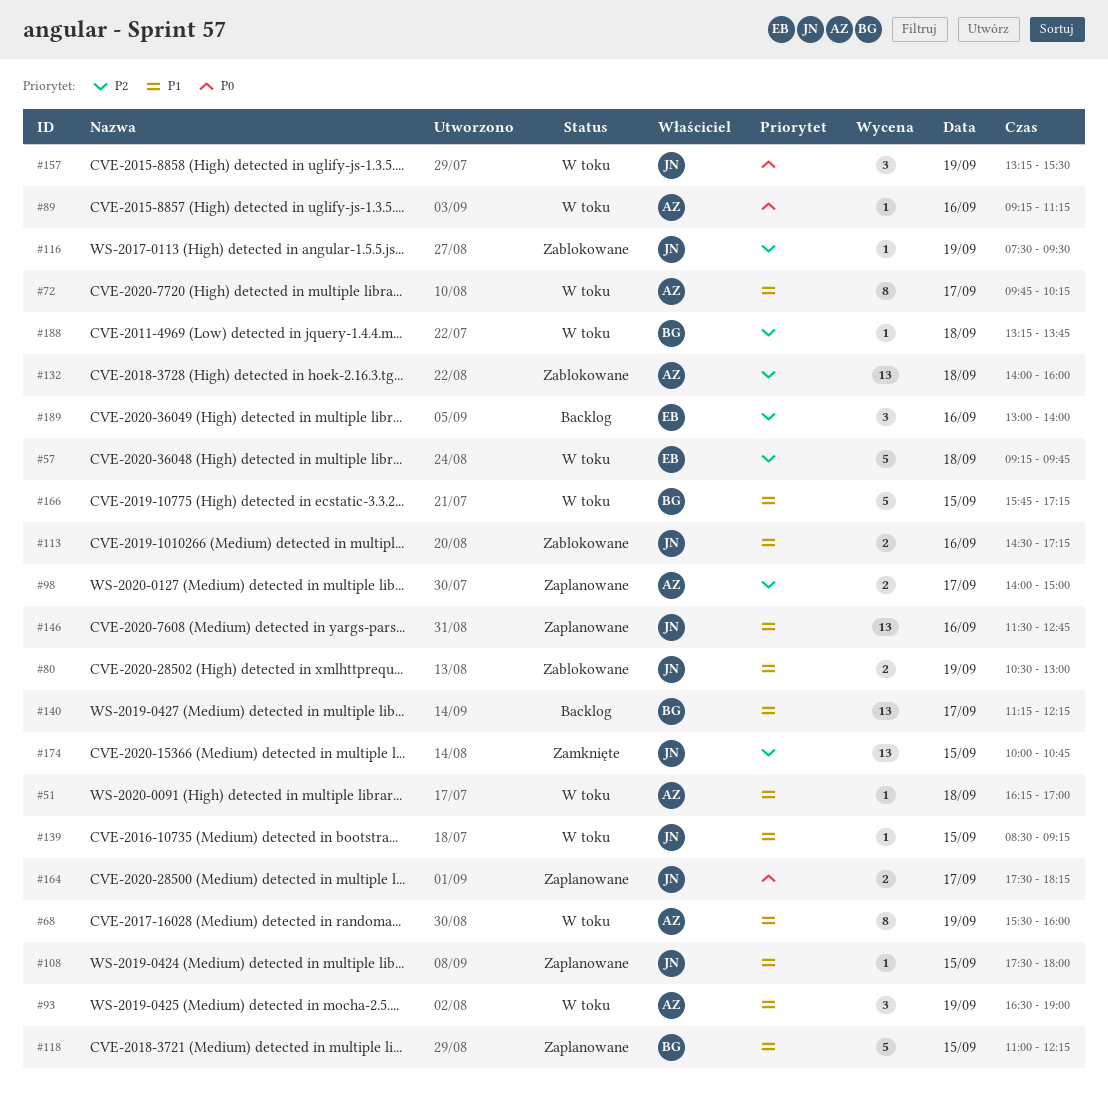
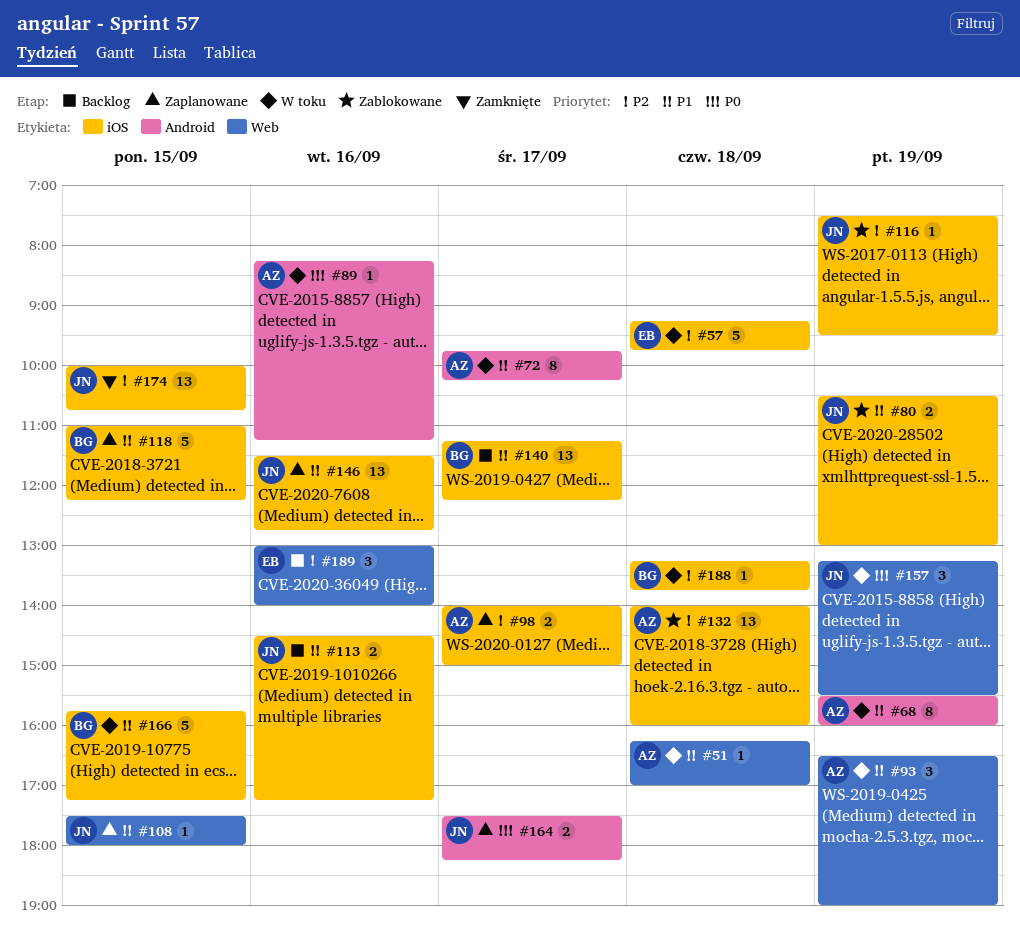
#89, begins: 09:15 -> 08:15
#113, status: Zablokowane -> Backlog
#139: present -> none

